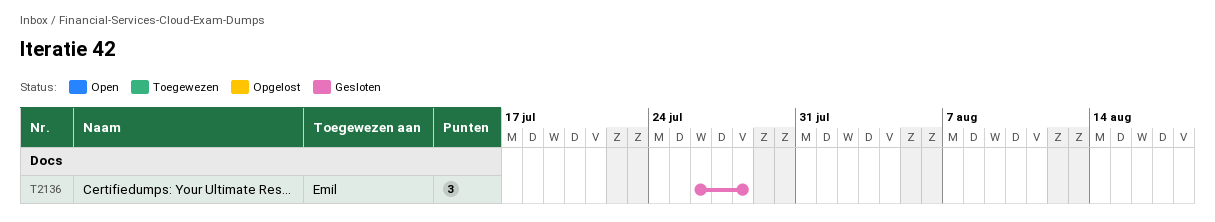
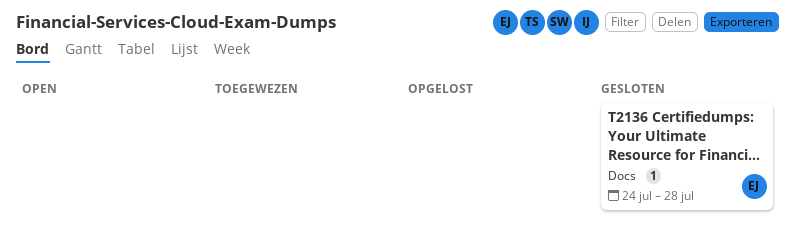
T2136, estimate: 3 -> 1
T2136, start: Jul 26 -> Jul 24

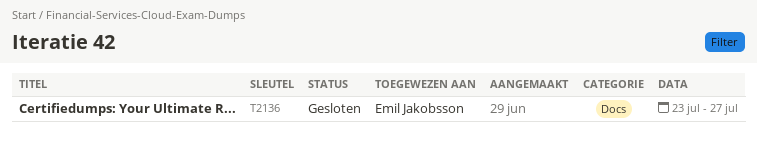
T2136, start: Jul 24 -> Jul 23
T2136, due: Jul 28 -> Jul 27

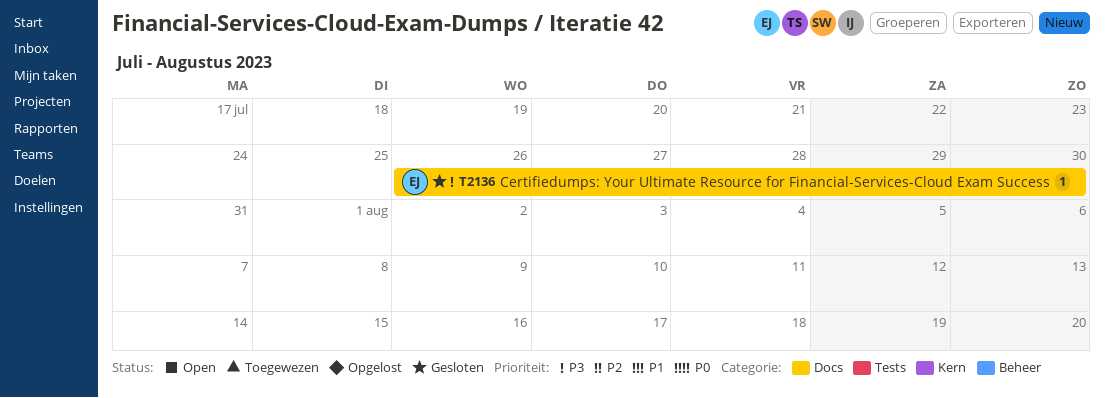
T2136, start: Jul 23 -> Jul 26
T2136, due: Jul 27 -> Jul 30

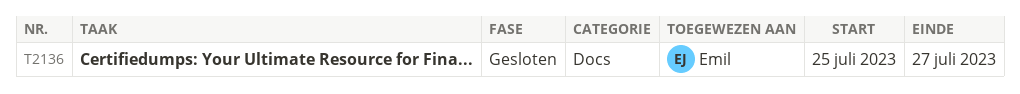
T2136, start: Jul 26 -> Jul 25
T2136, due: Jul 30 -> Jul 27

